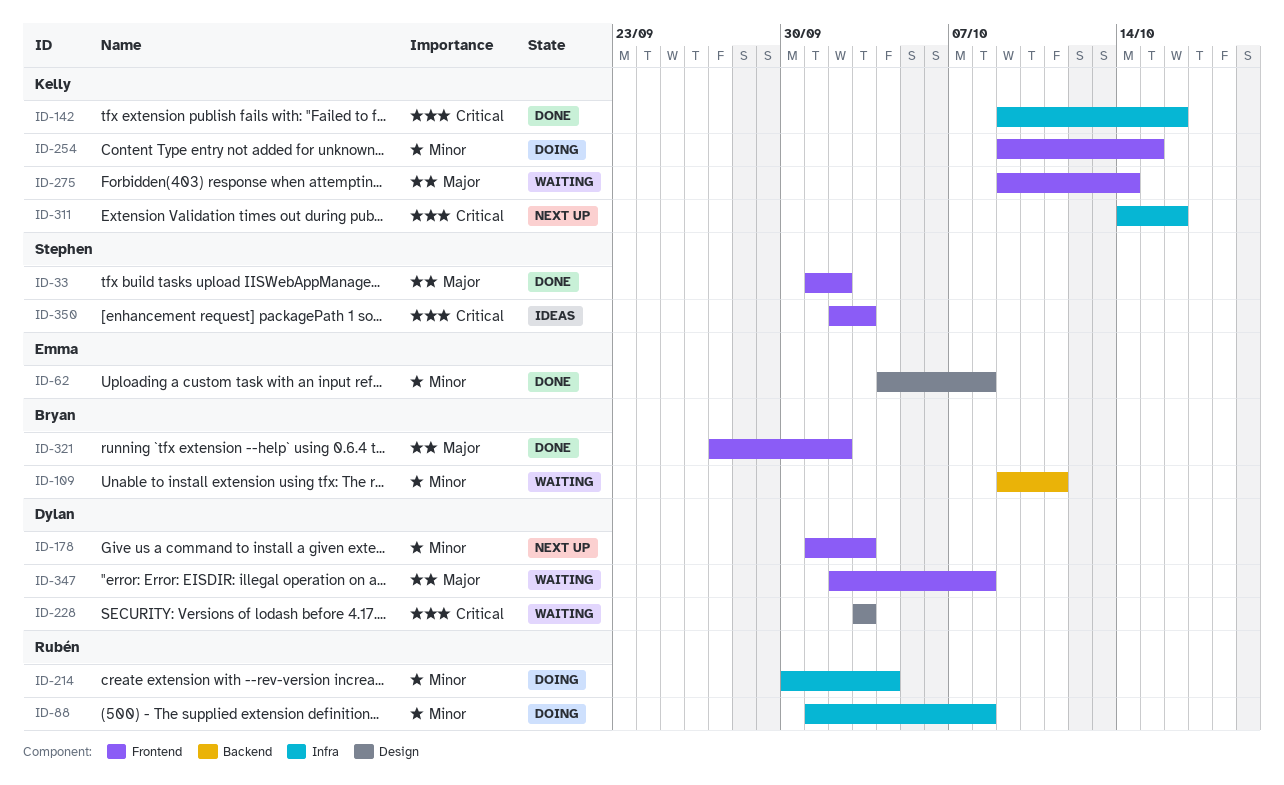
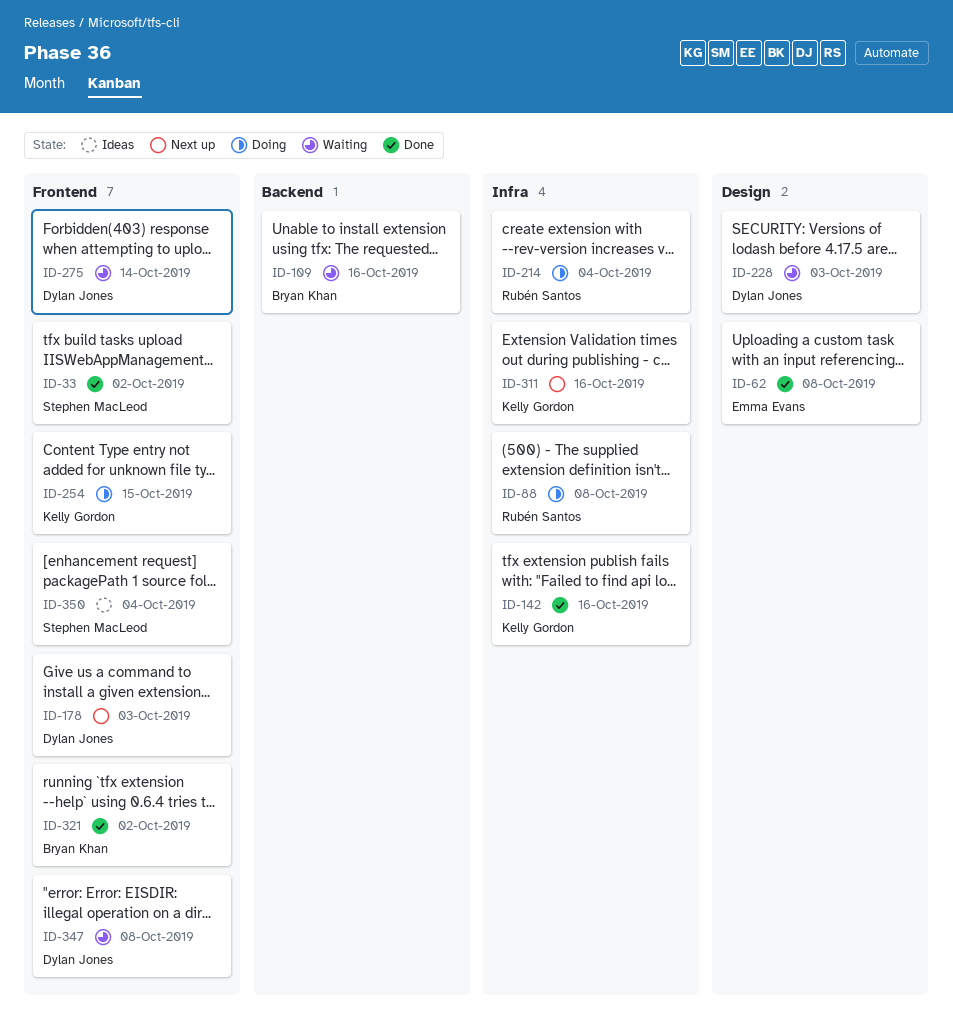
ID-109, due: Oct 11 -> Oct 16
ID-275, owner: Kelly Gordon -> Dylan Jones
ID-350, due: Oct 3 -> Oct 4

